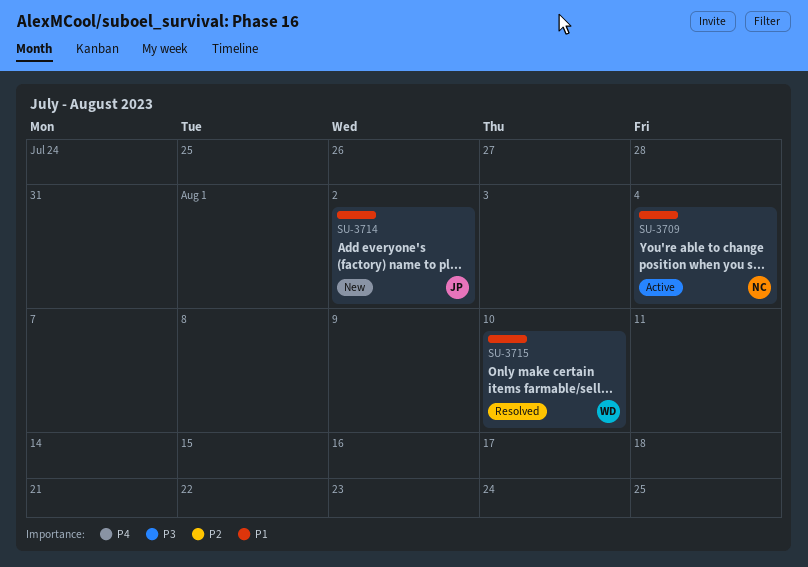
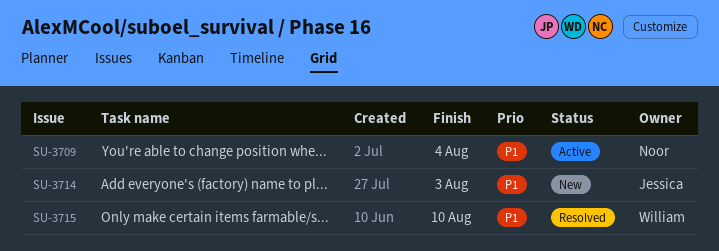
SU-3714, due: Aug 2 -> Aug 3

